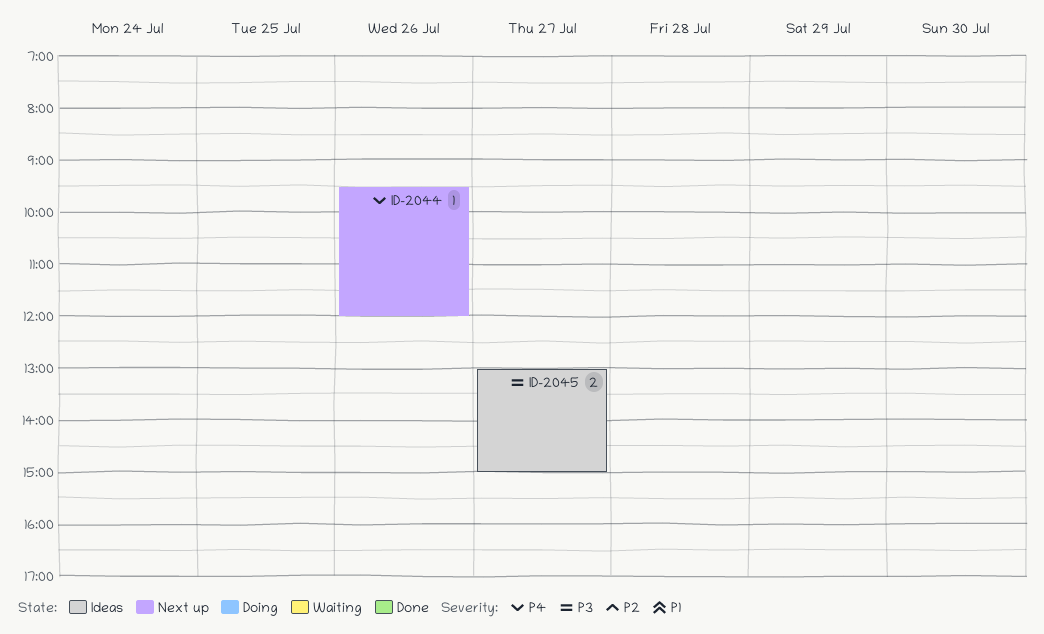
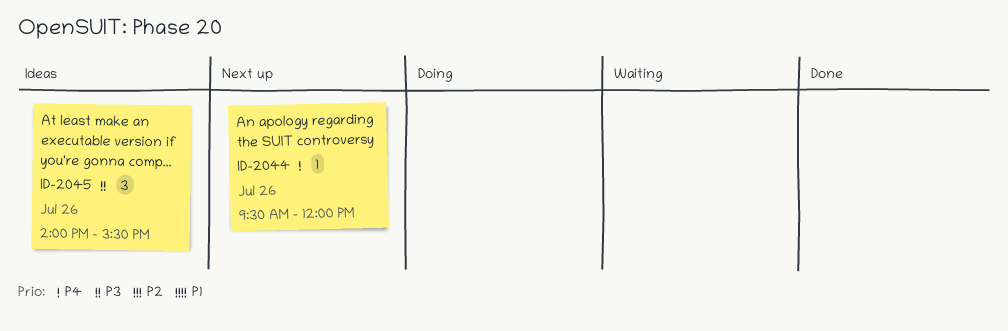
ID-2045, estimate: 2 -> 3
ID-2045, day: Jul 27 -> Jul 26
ID-2045, begins: 13:00 -> 14:00
ID-2045, ends: 15:00 -> 15:30

